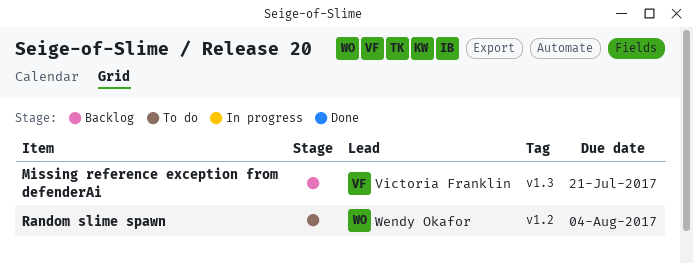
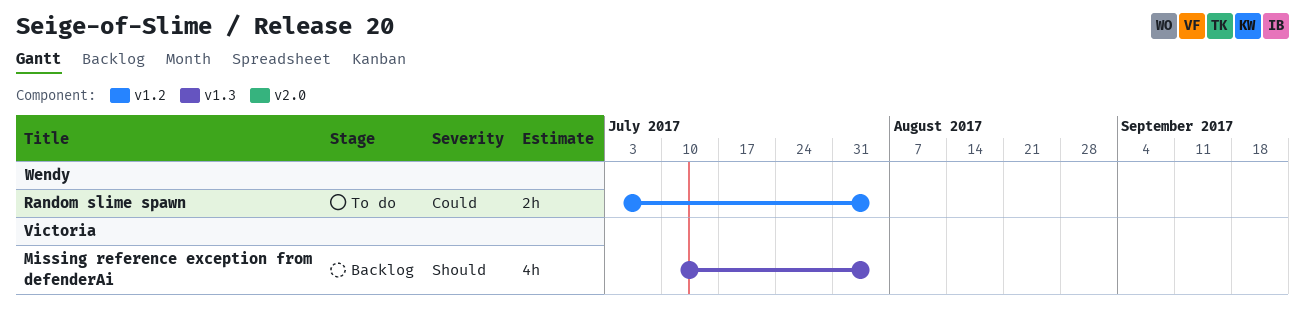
Missing reference exception from defenderAi, due: Jul 21 -> Aug 4

